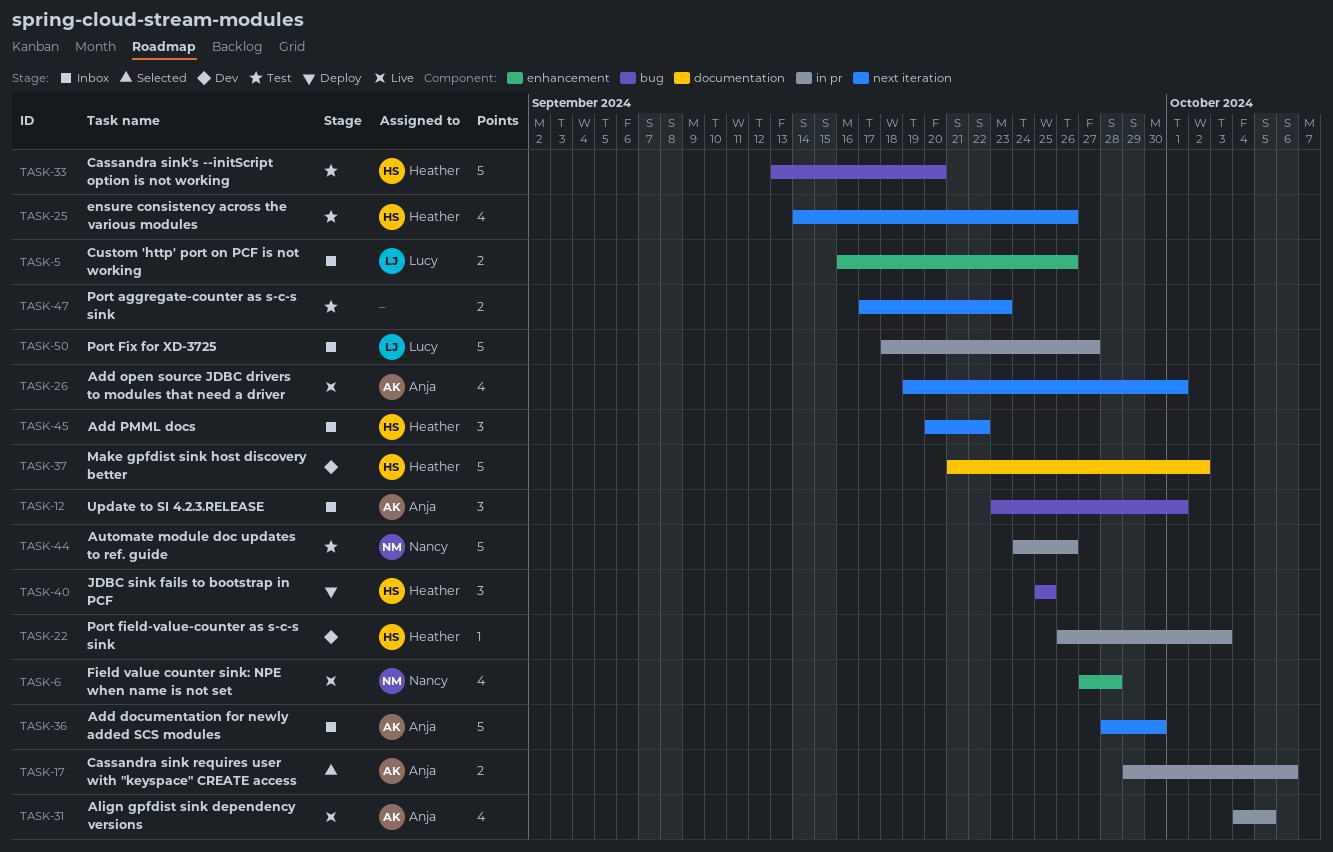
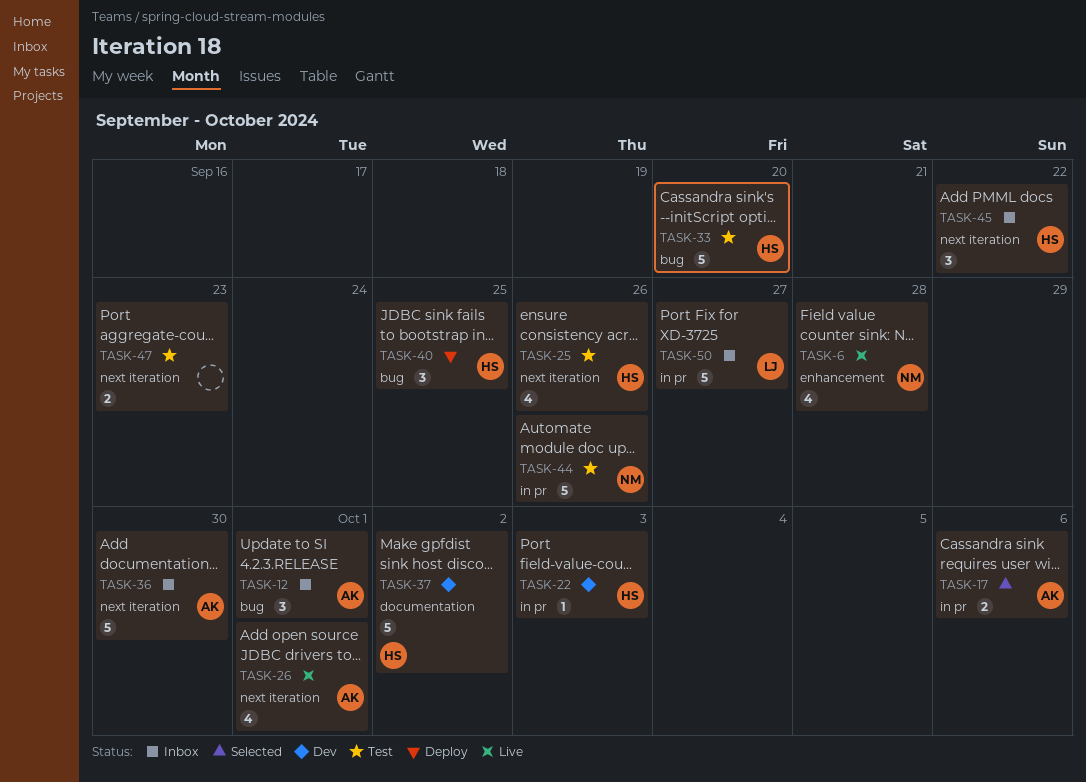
TASK-5: present -> none
TASK-31: present -> none

